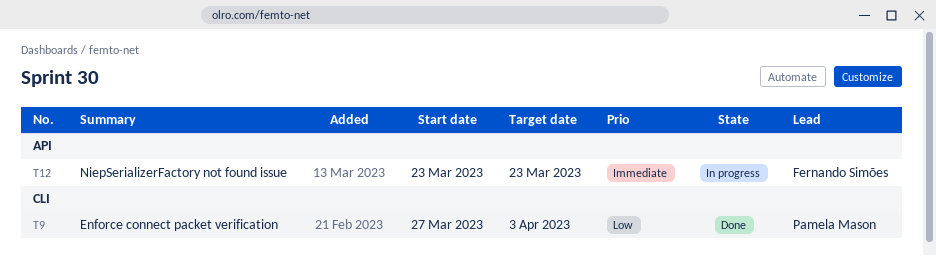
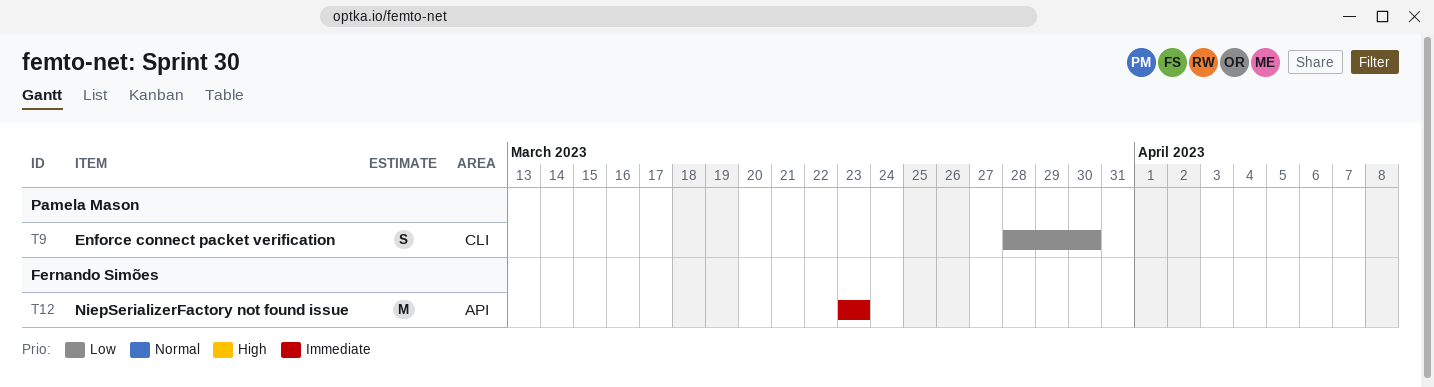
T9, start: Mar 27 -> Mar 28
T9, due: Apr 3 -> Mar 30

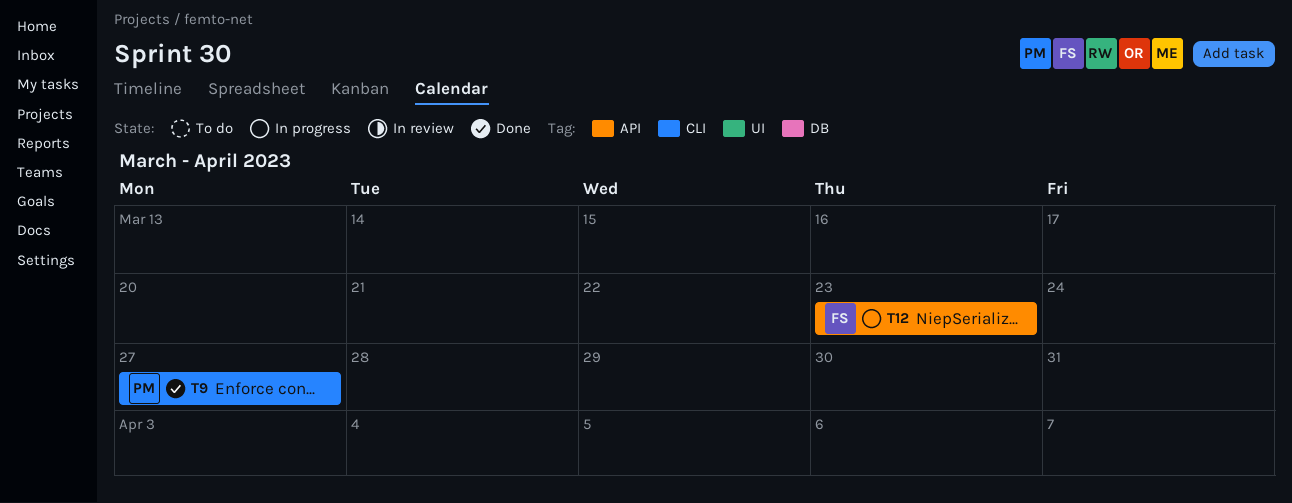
T9, start: Mar 28 -> Mar 27
T9, due: Mar 30 -> Mar 27

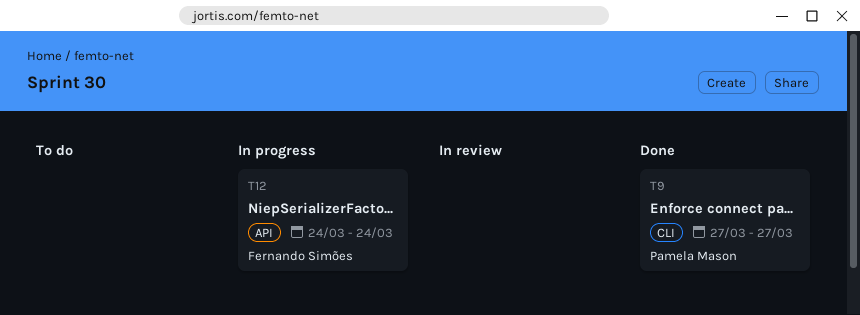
T12, start: Mar 23 -> Mar 24
T12, due: Mar 23 -> Mar 24

